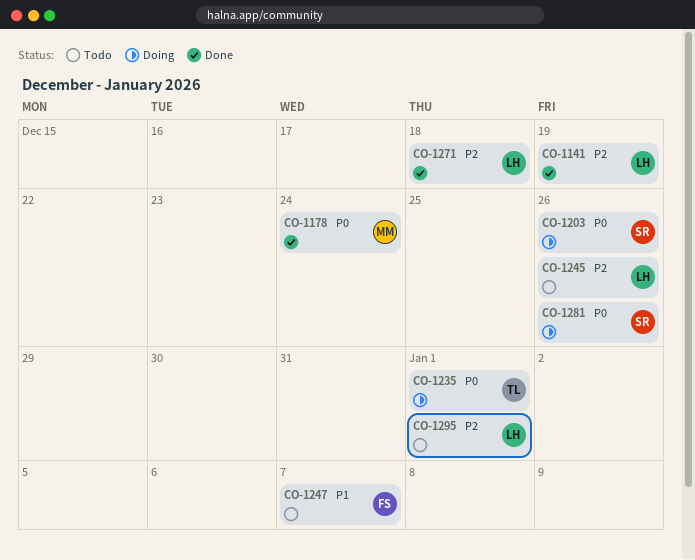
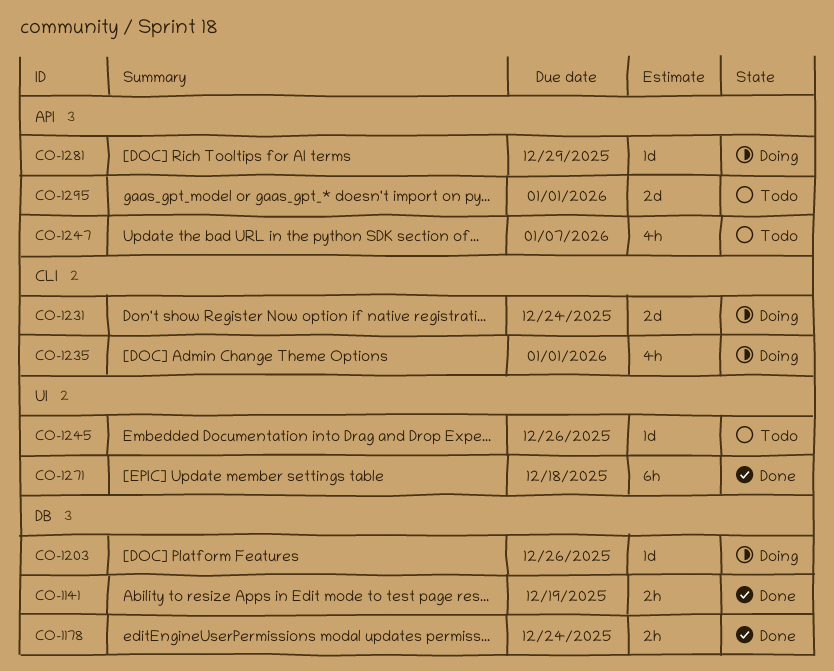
CO-1231: none -> present
CO-1281, due: Dec 26 -> Dec 29

